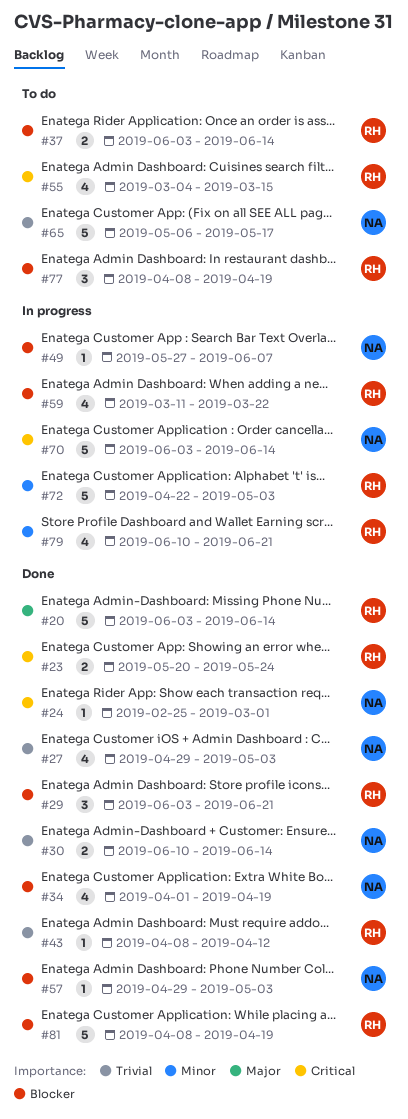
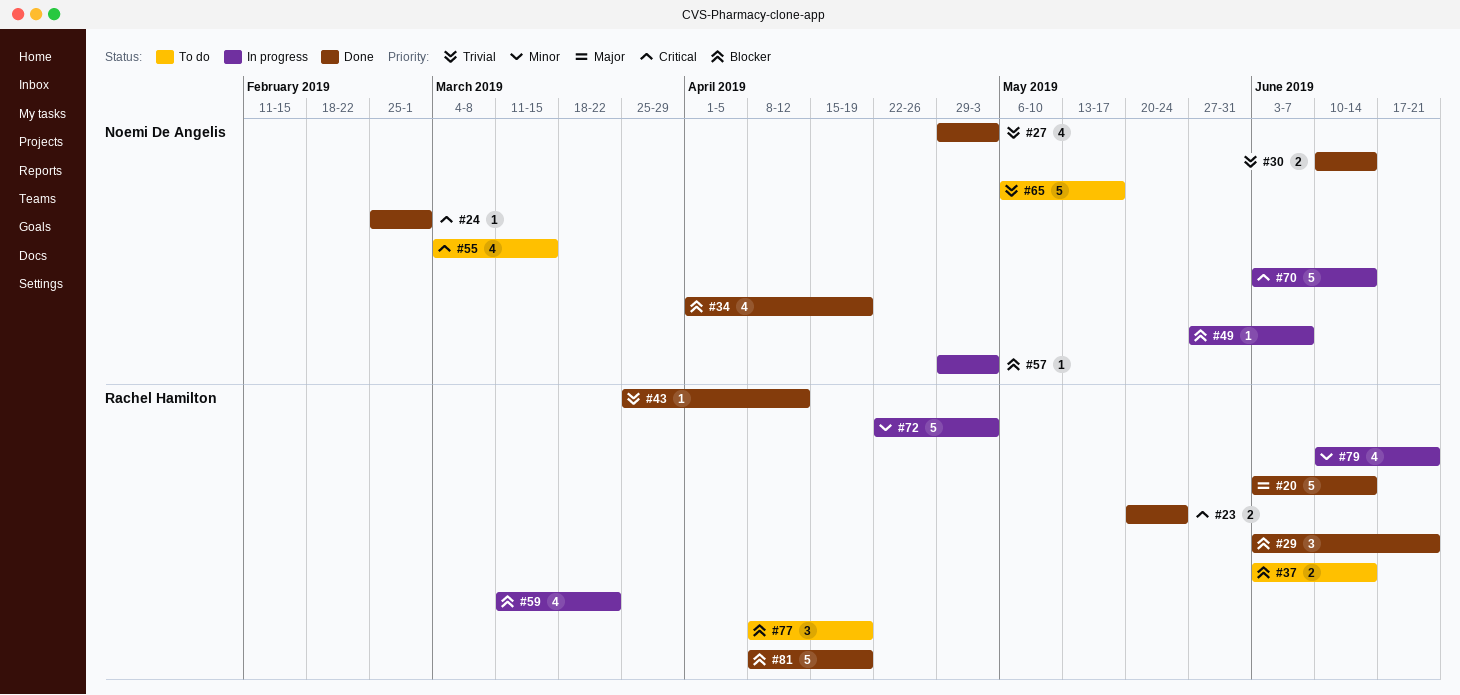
#43, start: Apr 8 -> Mar 25
#55, owner: Rachel Hamilton -> Noemi De Angelis
#57, status: Done -> In progress

